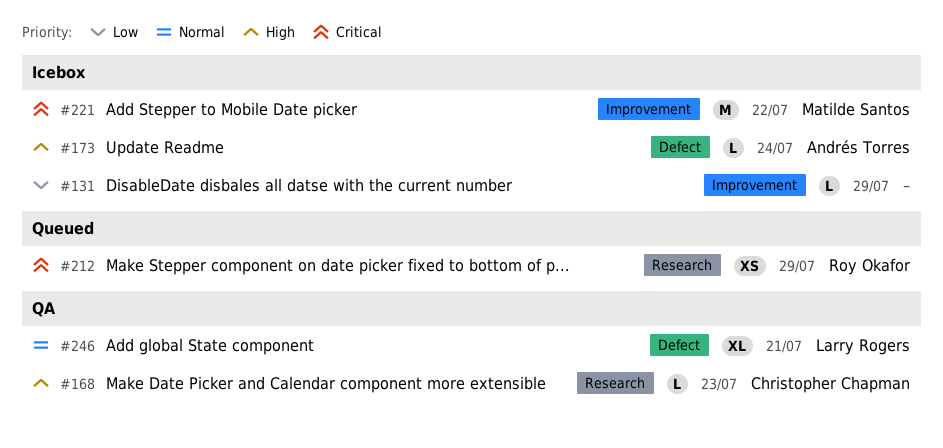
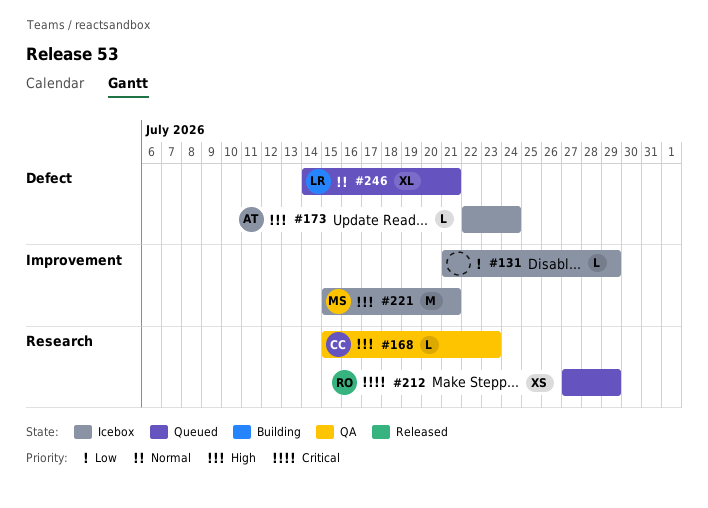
#221, priority: Critical -> High
#221, due: Jul 22 -> Jul 21
#246, status: QA -> Queued

